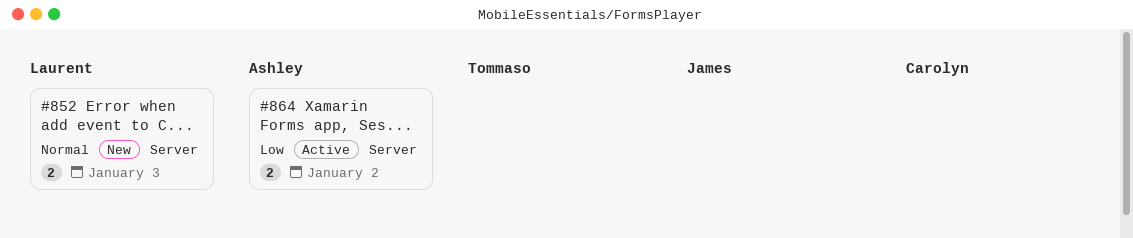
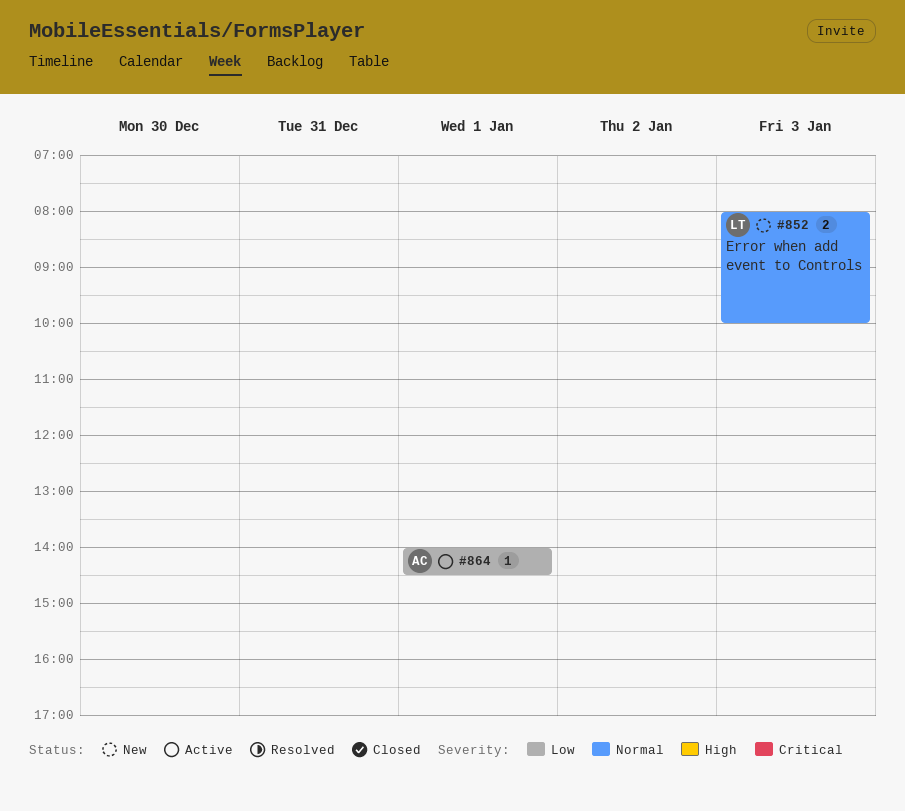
#864, estimate: 2 -> 1
#864, day: Jan 2 -> Jan 1

